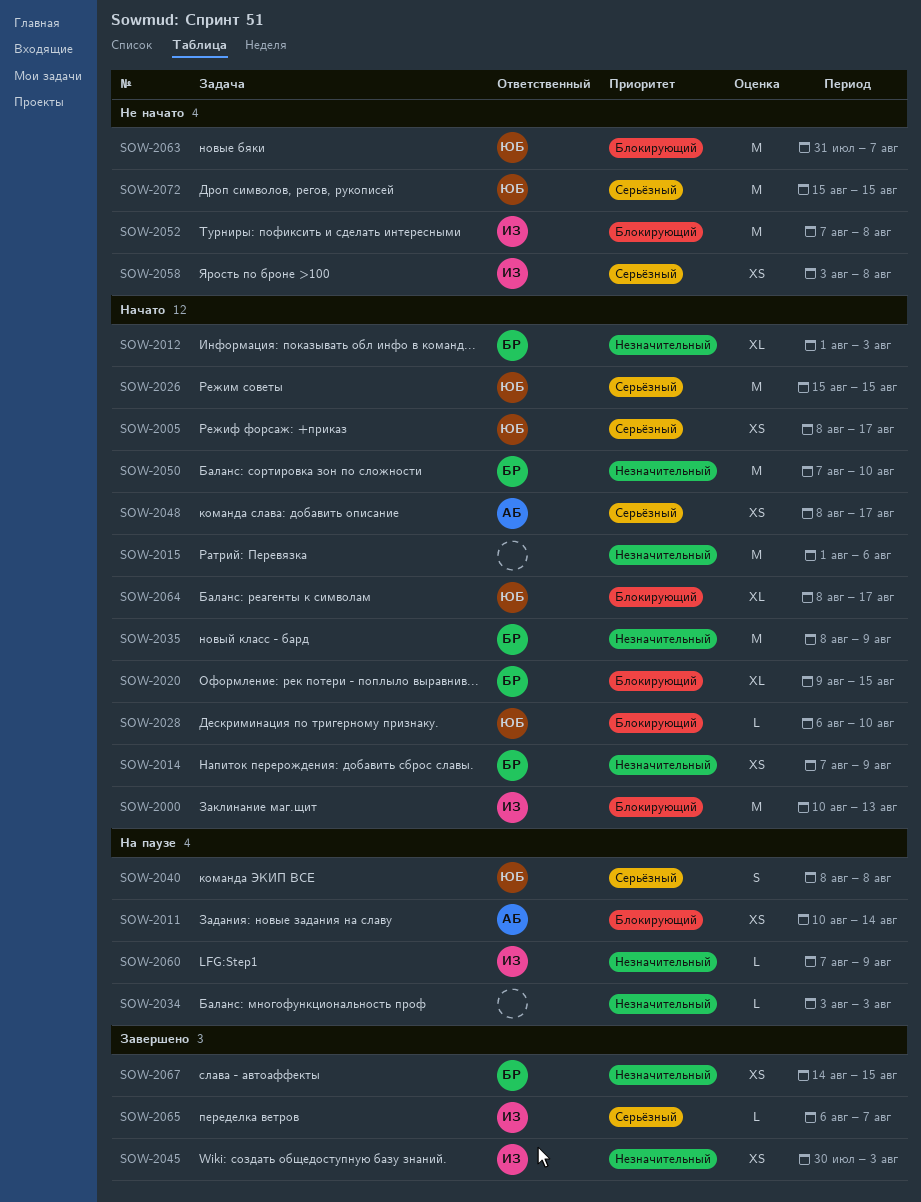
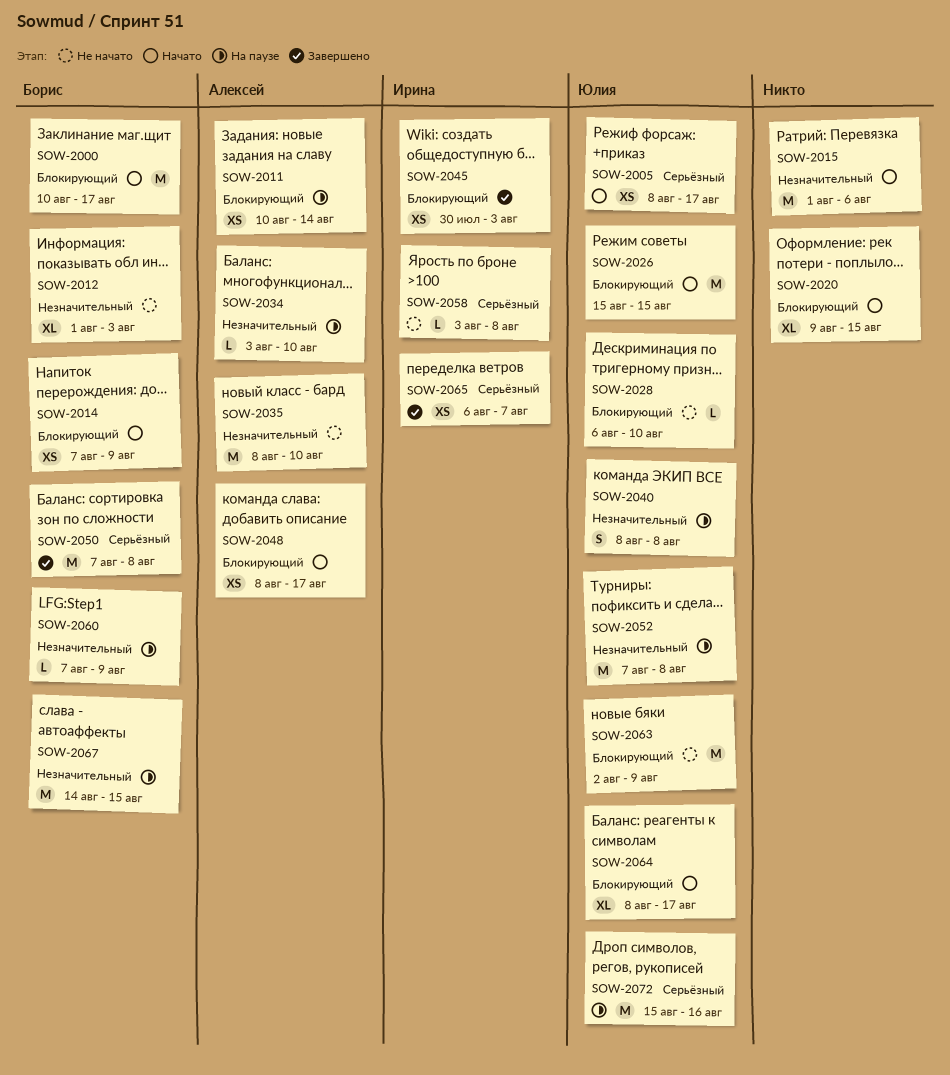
SOW-2000, owner: Ирина -> Борис
SOW-2000, due: Aug 13 -> Aug 17
SOW-2012, status: Начато -> Не начато
SOW-2014, priority: Незначительный -> Блокирующий
SOW-2020, owner: Борис -> none
SOW-2026, priority: Серьёзный -> Блокирующий
SOW-2028, status: Начато -> Не начато
SOW-2034, owner: none -> Алексей
SOW-2034, due: Aug 3 -> Aug 10
SOW-2035, status: Начато -> Не начато
SOW-2035, owner: Борис -> Алексей
SOW-2035, due: Aug 9 -> Aug 10
SOW-2040, priority: Серьёзный -> Незначительный
SOW-2045, priority: Незначительный -> Блокирующий
SOW-2048, priority: Серьёзный -> Блокирующий
SOW-2050, status: Начато -> Завершено
SOW-2050, priority: Незначительный -> Серьёзный
SOW-2050, due: Aug 10 -> Aug 8
SOW-2052, status: Не начато -> На паузе
SOW-2052, owner: Ирина -> Юлия
SOW-2052, priority: Блокирующий -> Незначительный
SOW-2058, estimate: XS -> L
SOW-2060, owner: Ирина -> Борис
SOW-2063, start: Jul 31 -> Aug 2
SOW-2063, due: Aug 7 -> Aug 9
SOW-2065, estimate: L -> XS
SOW-2067, status: Завершено -> На паузе
SOW-2067, estimate: XS -> M
SOW-2072, status: Не начато -> На паузе
SOW-2072, due: Aug 15 -> Aug 16

